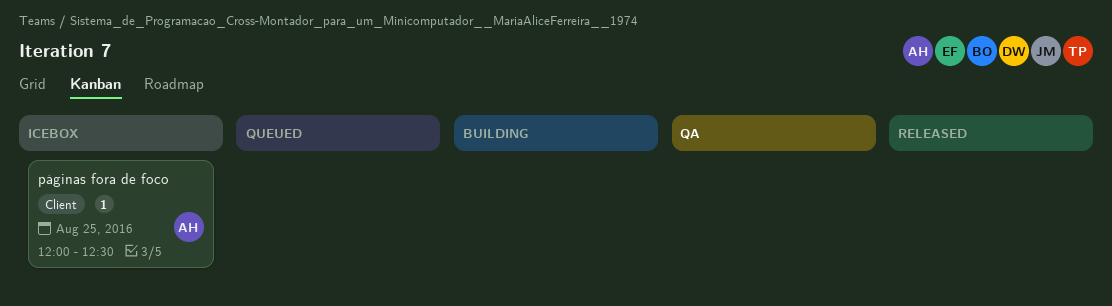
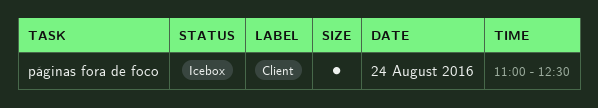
páginas fora de foco, day: Aug 25 -> Aug 24
páginas fora de foco, begins: 12:00 -> 11:00

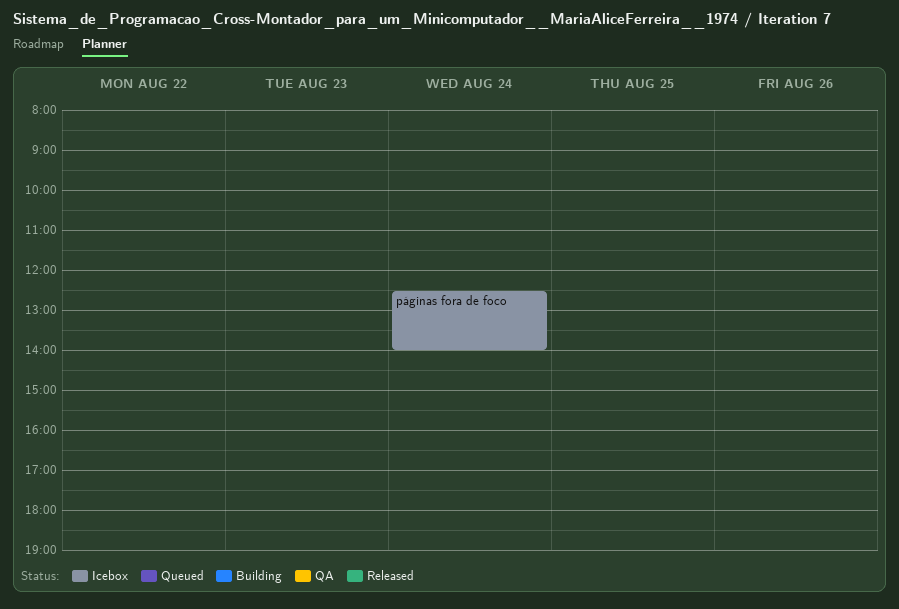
páginas fora de foco, begins: 11:00 -> 12:30
páginas fora de foco, ends: 12:30 -> 14:00

